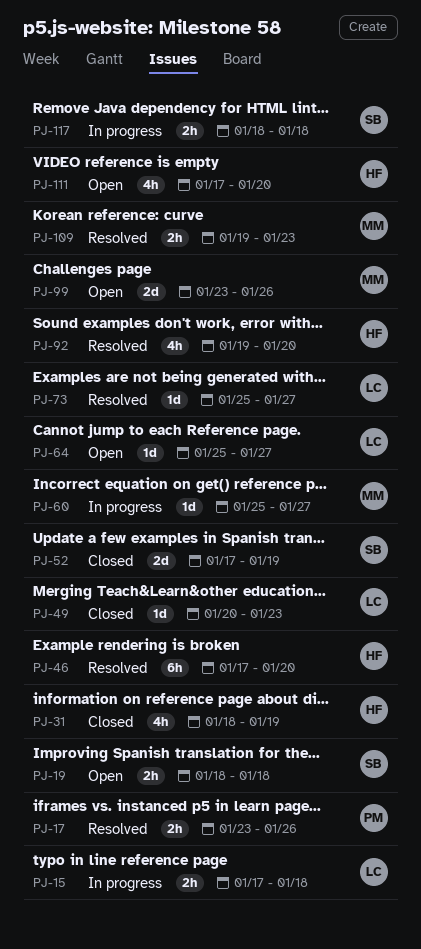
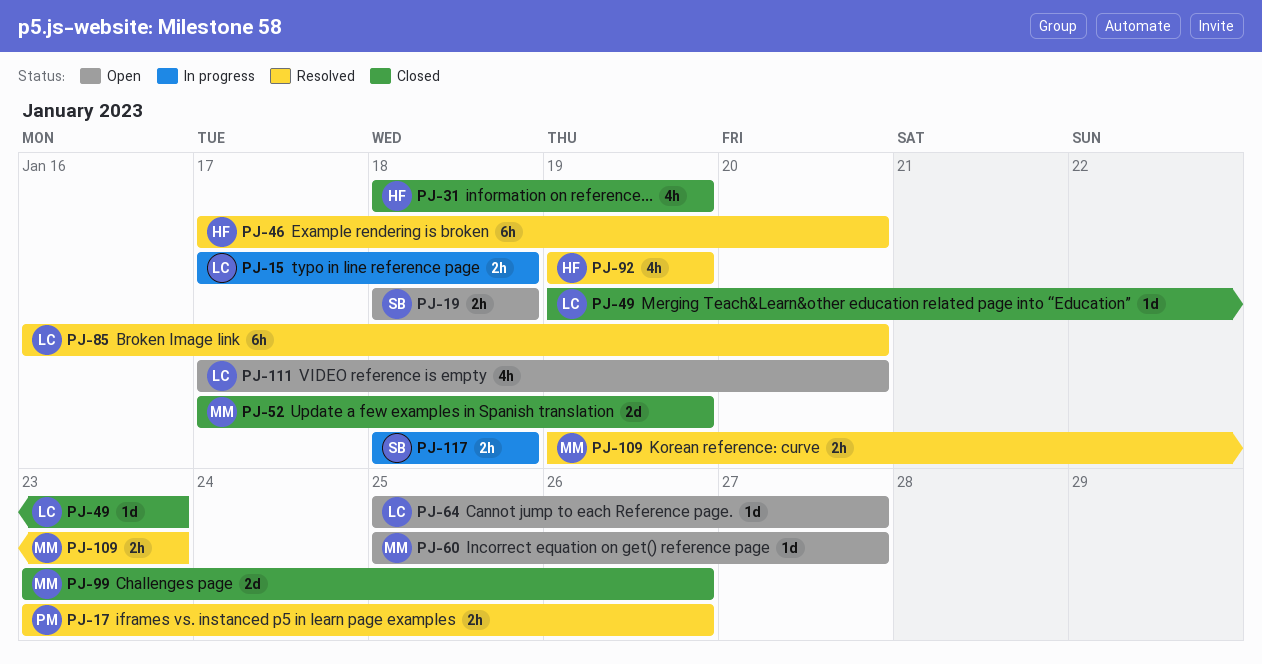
PJ-49, start: Jan 20 -> Jan 19
PJ-52, owner: SB -> MM
PJ-60, status: In progress -> Open
PJ-73: present -> none
PJ-85: none -> present
PJ-92, due: Jan 20 -> Jan 19
PJ-99, status: Open -> Closed
PJ-111, owner: HF -> LC

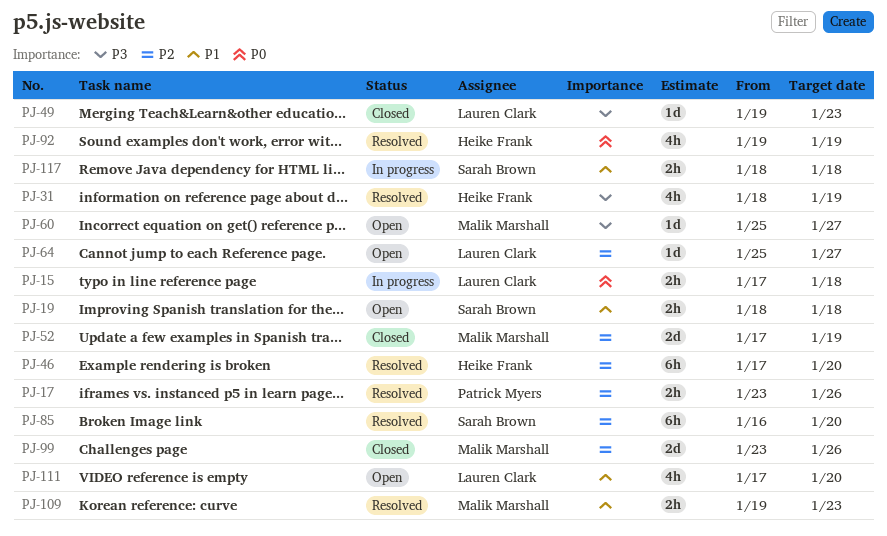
PJ-31, status: Closed -> Resolved
PJ-85, owner: Lauren Clark -> Sarah Brown

